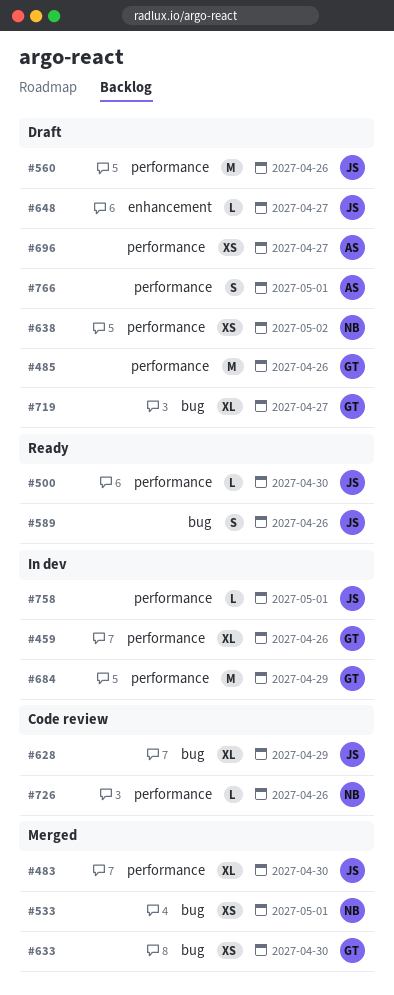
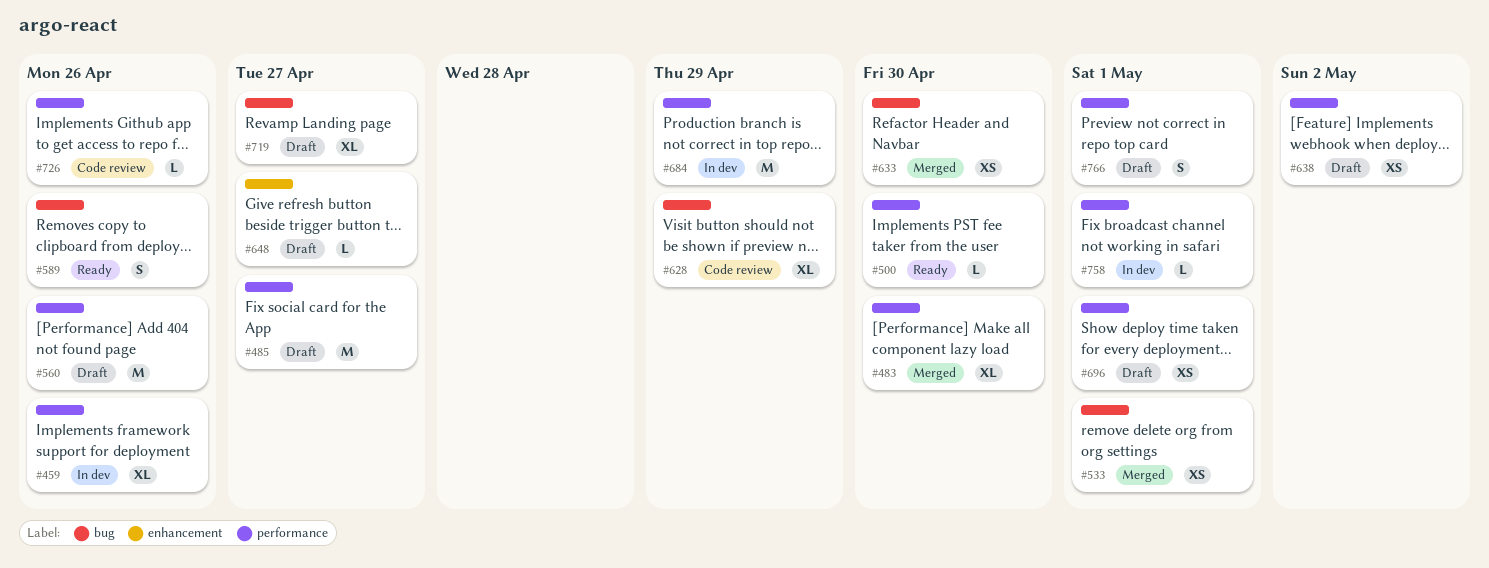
#485, due: Apr 26 -> Apr 27
#696, due: Apr 27 -> May 1

